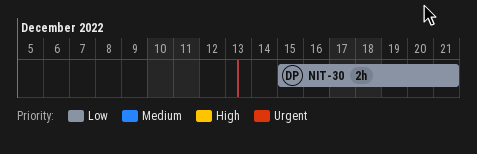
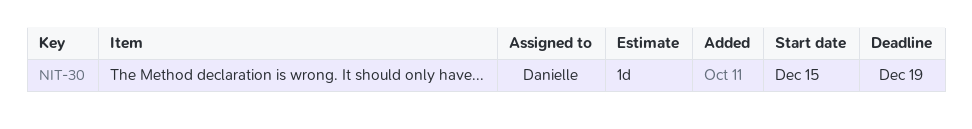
NIT-30, estimate: 2h -> 1d
NIT-30, due: Dec 21 -> Dec 19

